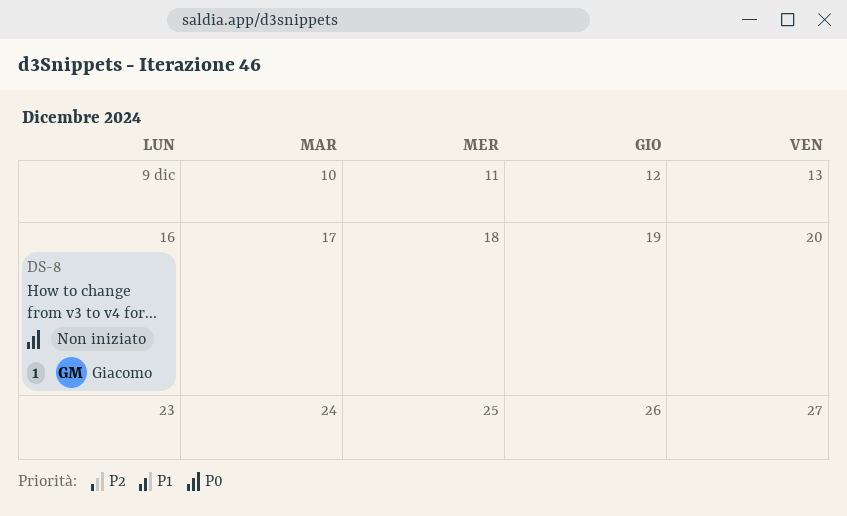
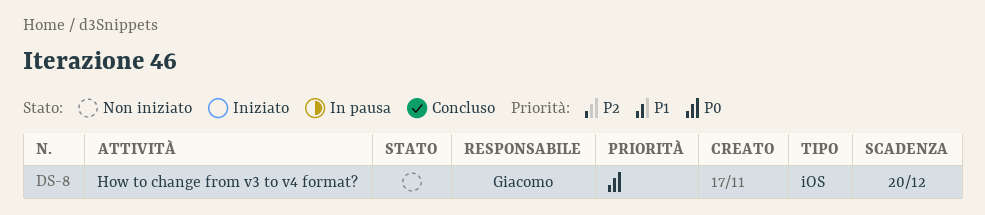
DS-8, due: Dec 16 -> Dec 20

